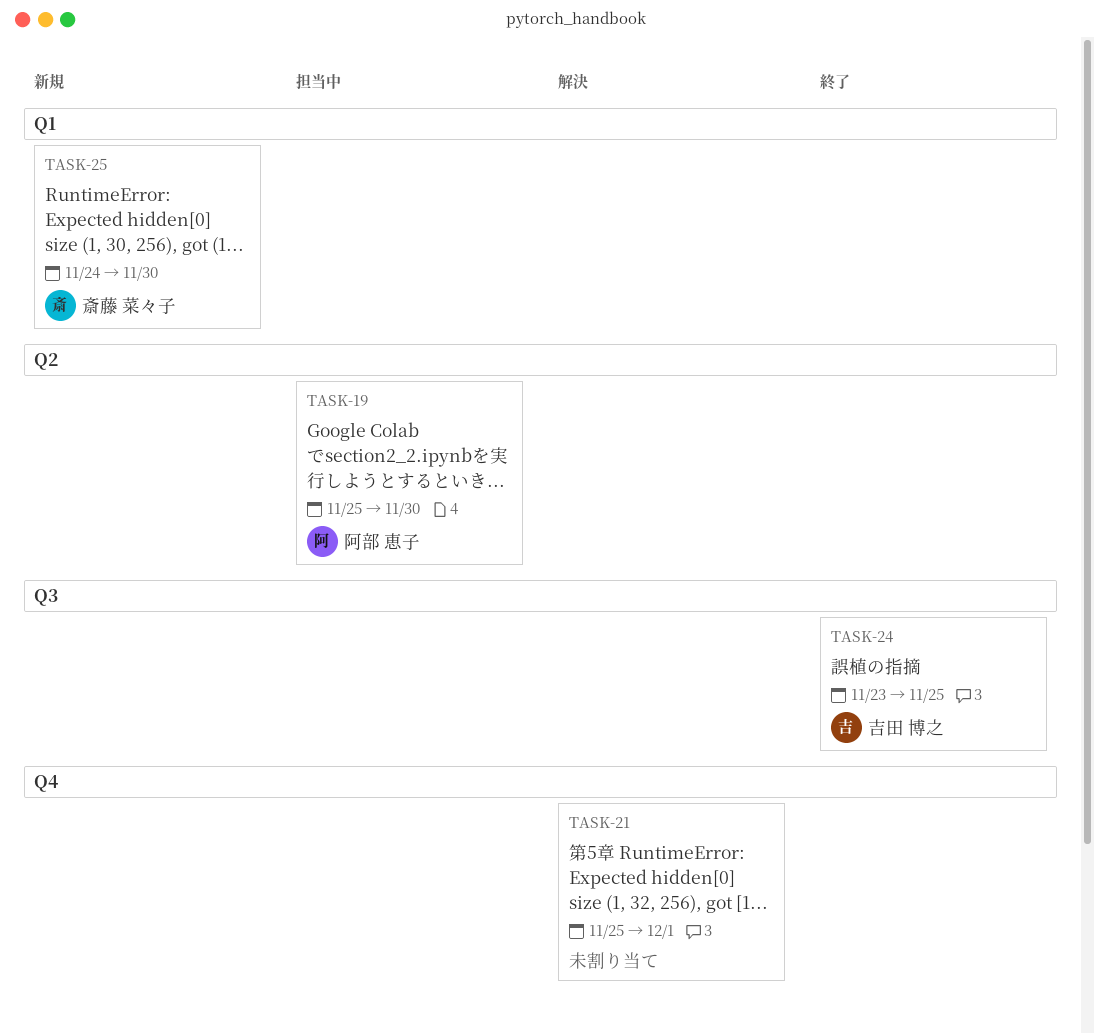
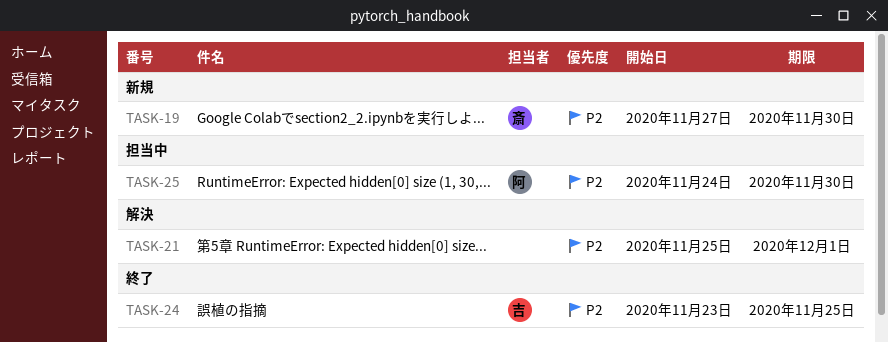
TASK-19, status: 担当中 -> 新規
TASK-19, owner: 阿部 恵子 -> 斎藤 菜々子
TASK-19, start: Nov 25 -> Nov 27
TASK-25, status: 新規 -> 担当中
TASK-25, owner: 斎藤 菜々子 -> 阿部 恵子

